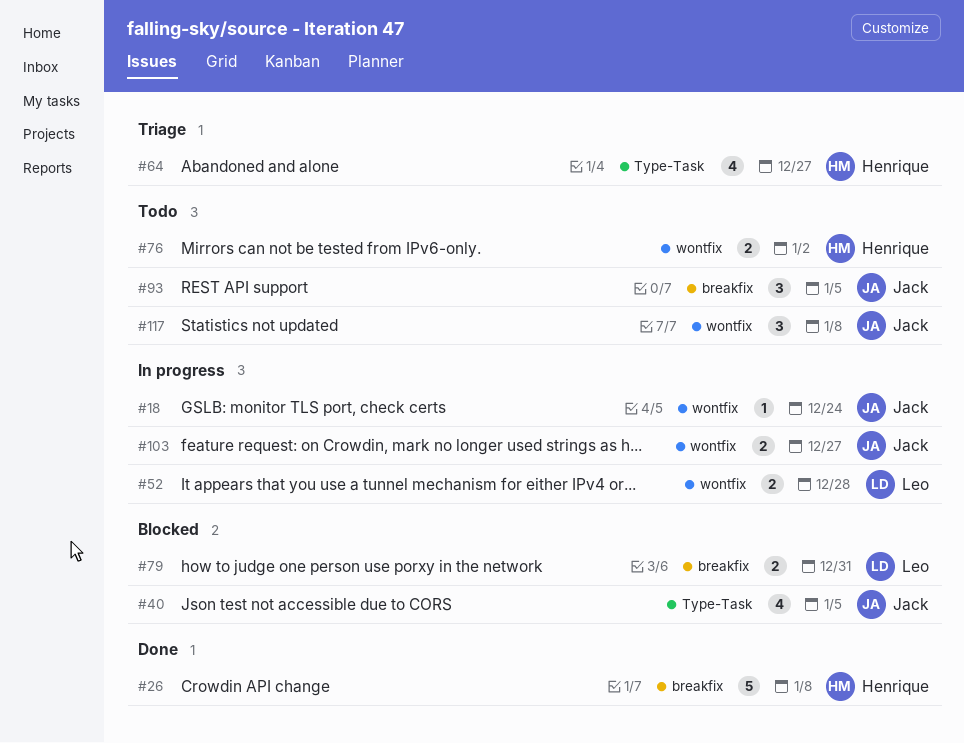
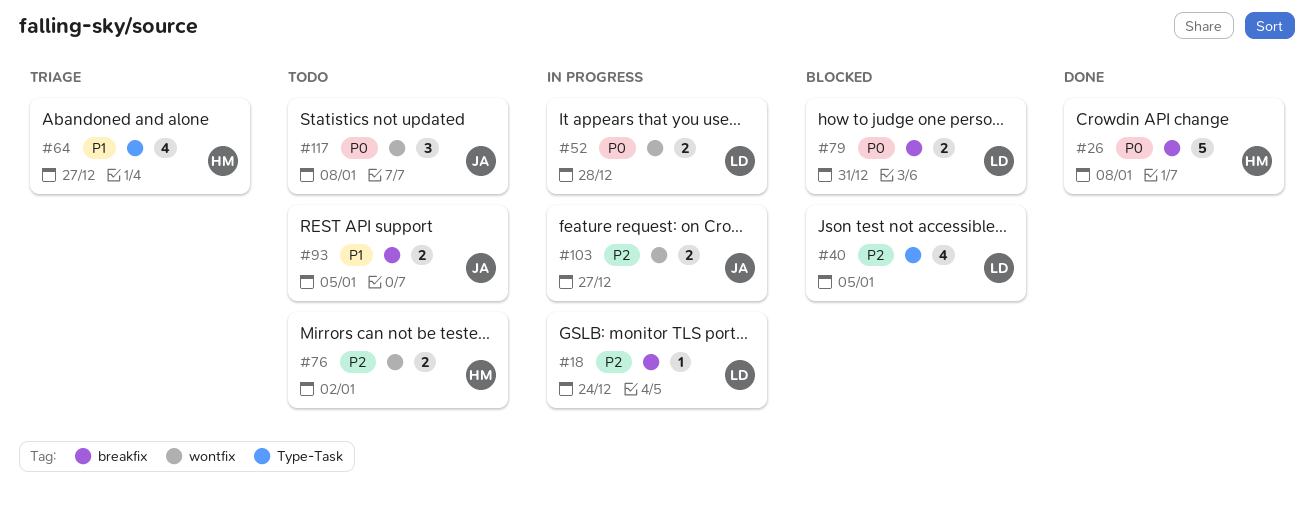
#18, owner: Jack -> Leo
#18, label: wontfix -> breakfix
#40, owner: Jack -> Leo
#93, estimate: 3 -> 2

